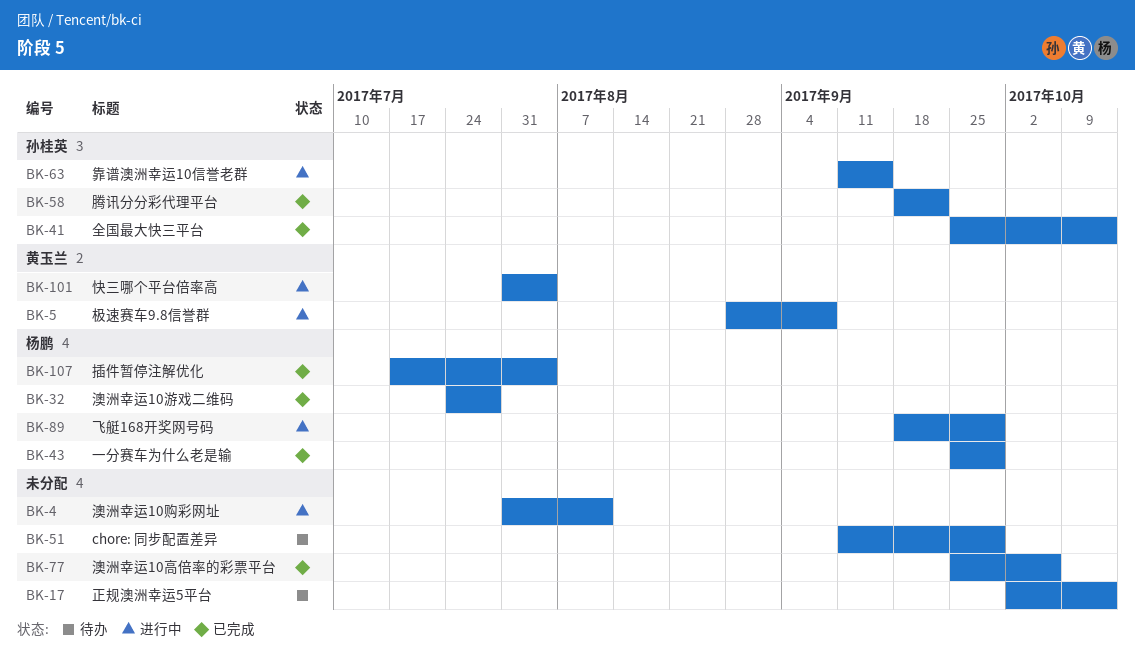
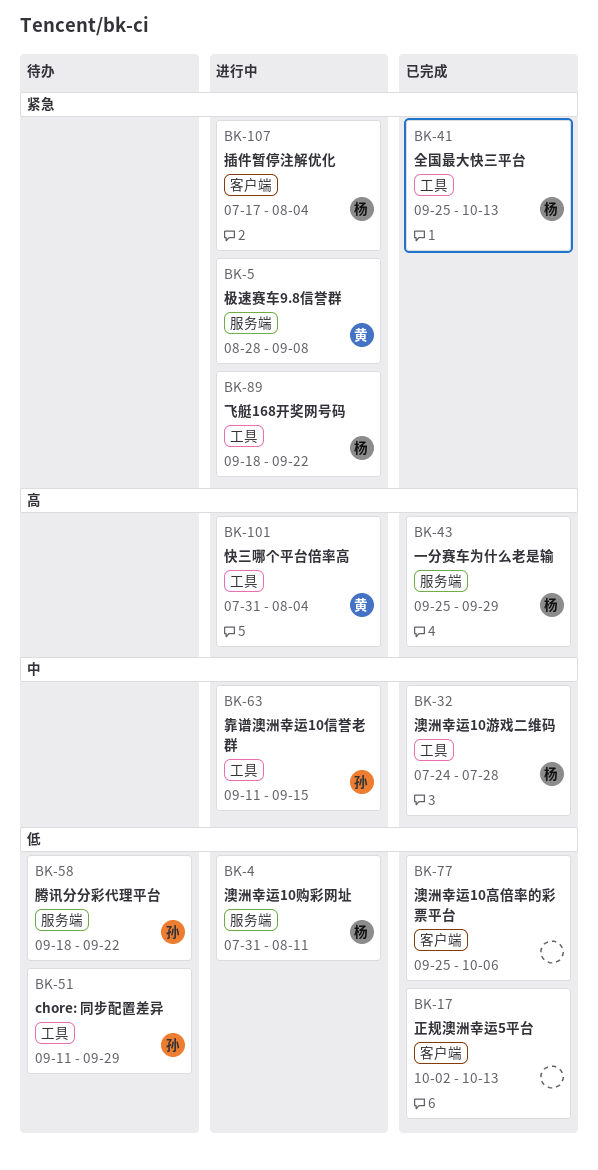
BK-4, owner: none -> 杨鹏
BK-17, status: 待办 -> 已完成
BK-41, owner: 孙桂英 -> 杨鹏
BK-51, owner: none -> 孙桂英
BK-58, status: 已完成 -> 待办
BK-89, due: Sep 29 -> Sep 22
BK-107, status: 已完成 -> 进行中

